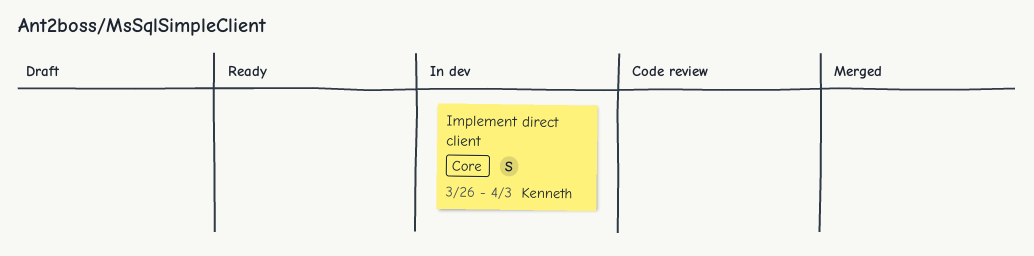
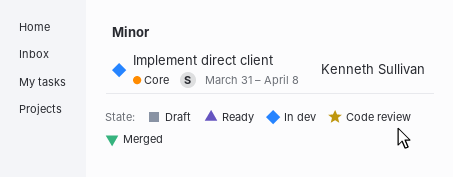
Implement direct client, start: Mar 26 -> Mar 31
Implement direct client, due: Apr 3 -> Apr 8

